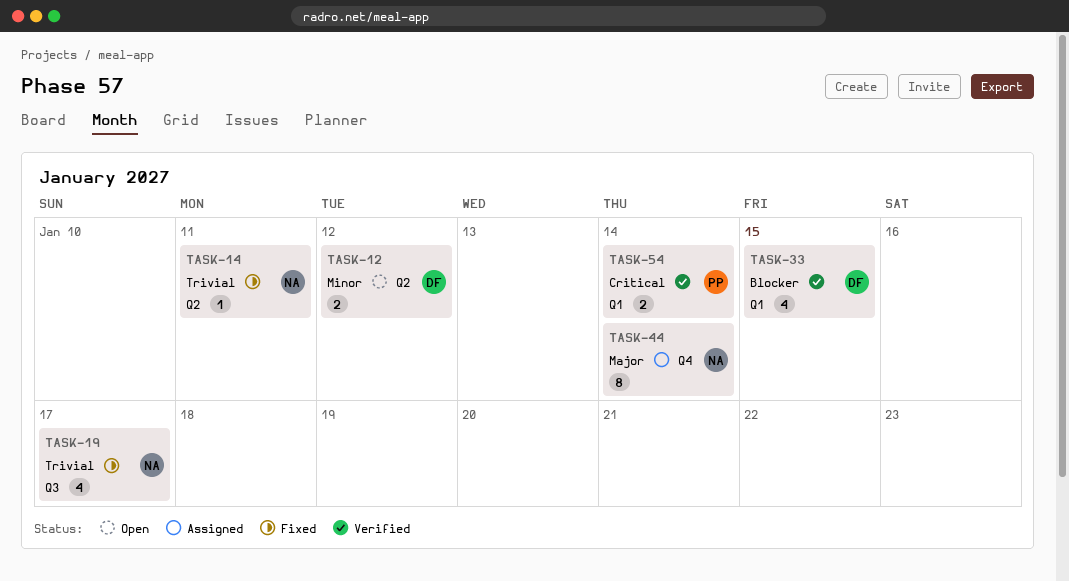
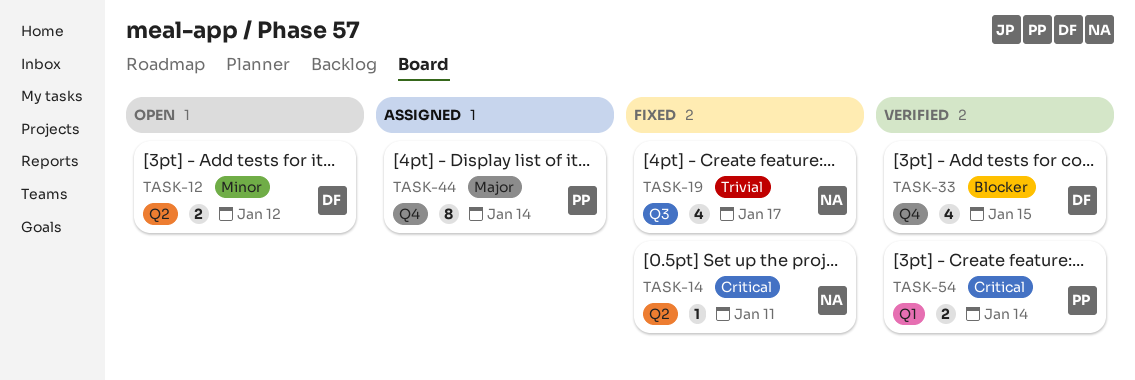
TASK-14, priority: Trivial -> Critical
TASK-33, label: Q1 -> Q4
TASK-44, owner: NA -> PP

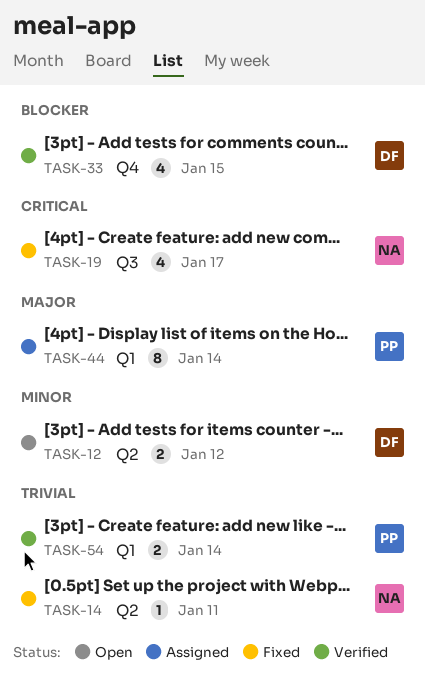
TASK-14, priority: Critical -> Trivial
TASK-19, priority: Trivial -> Critical
TASK-44, label: Q4 -> Q1
TASK-54, priority: Critical -> Trivial

